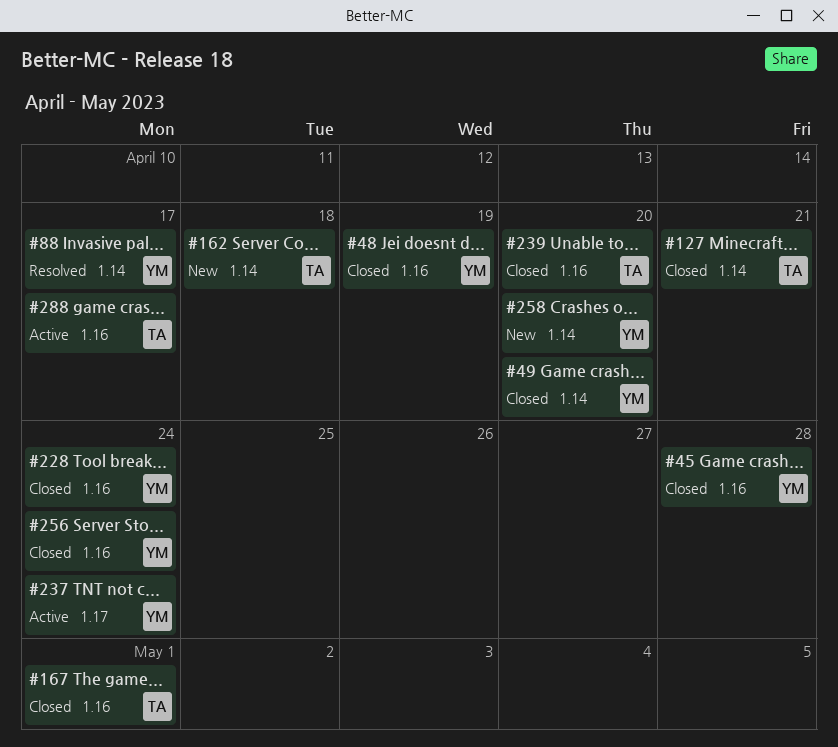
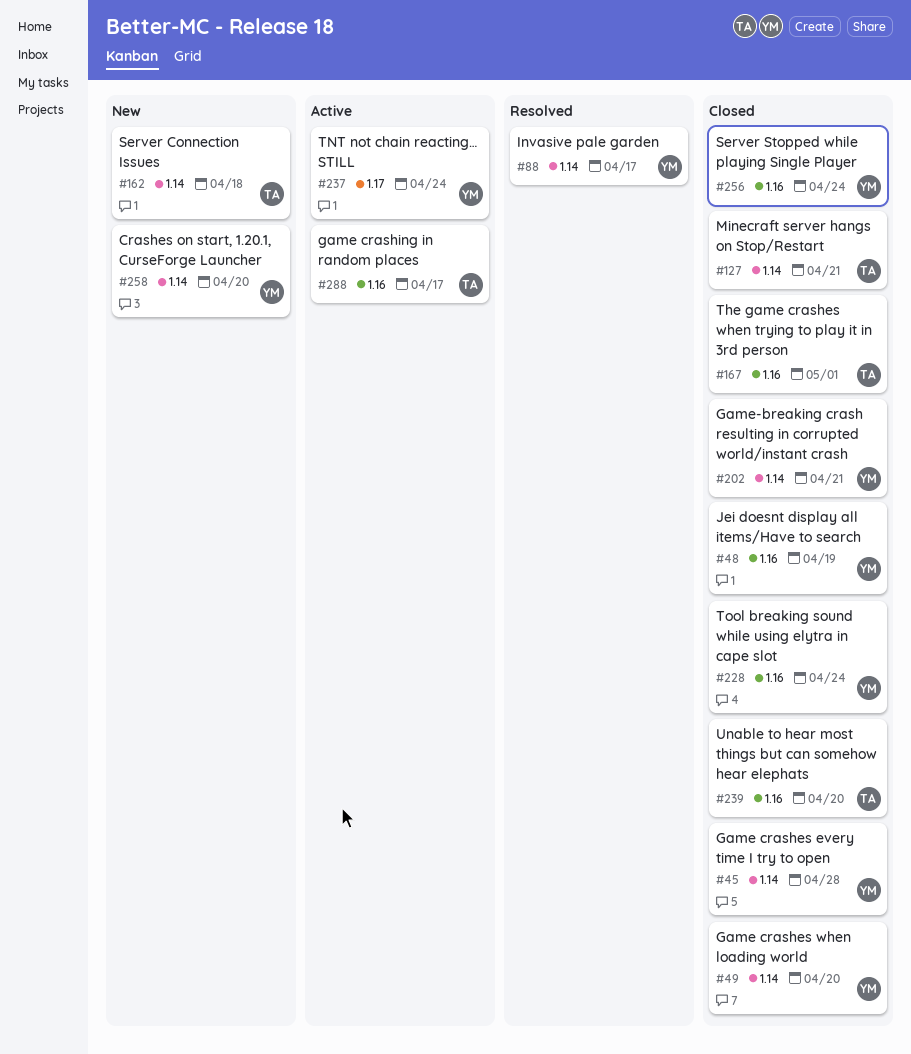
#45, label: 1.16 -> 1.14
#202: none -> present

